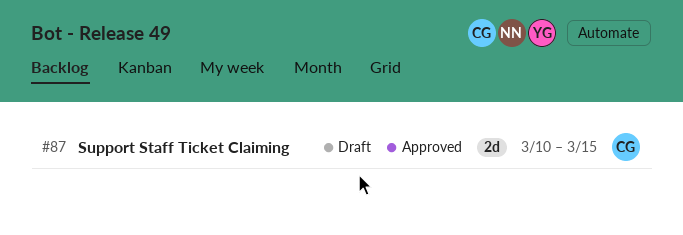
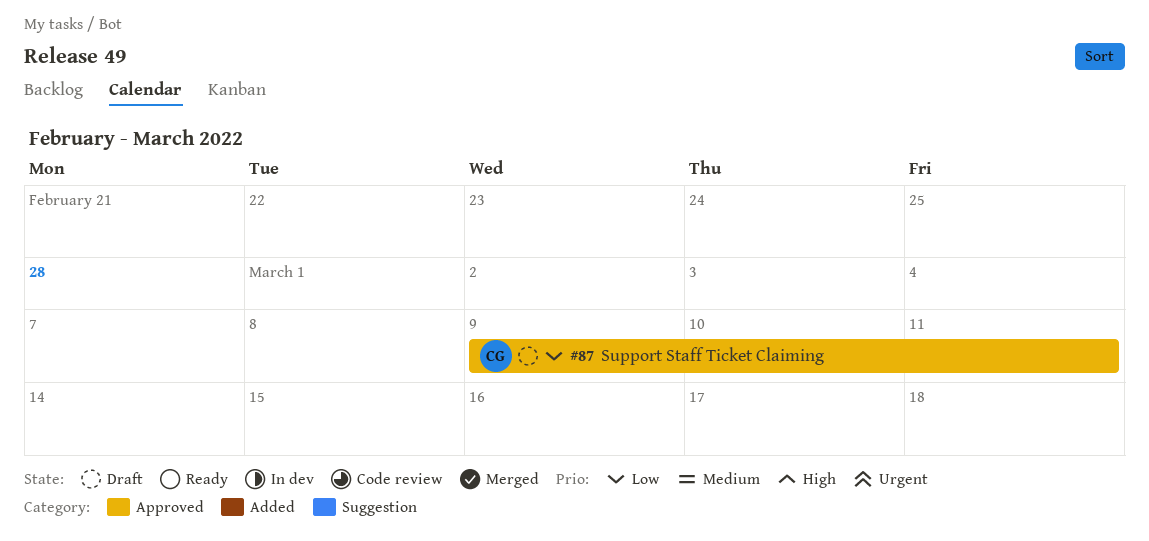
#87, start: Mar 10 -> Mar 9
#87, due: Mar 15 -> Mar 11

